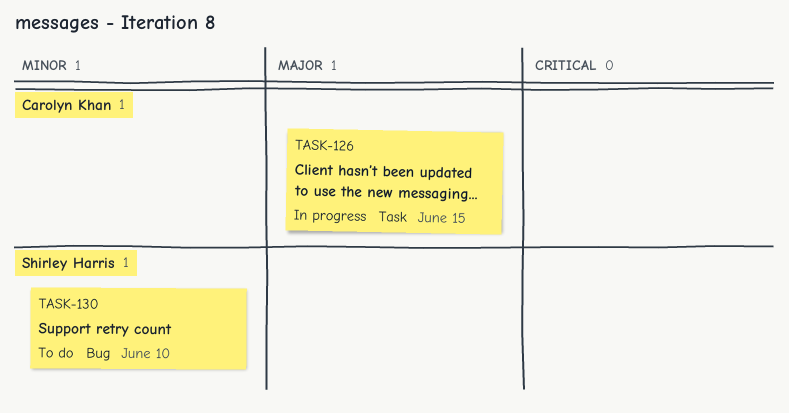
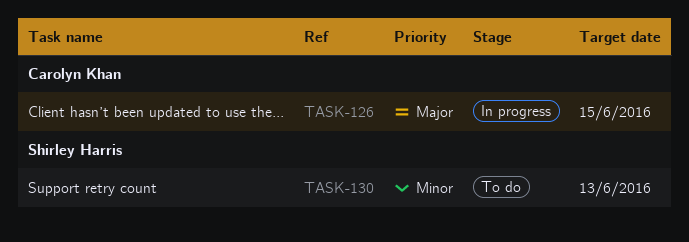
TASK-130, due: Jun 10 -> Jun 13

